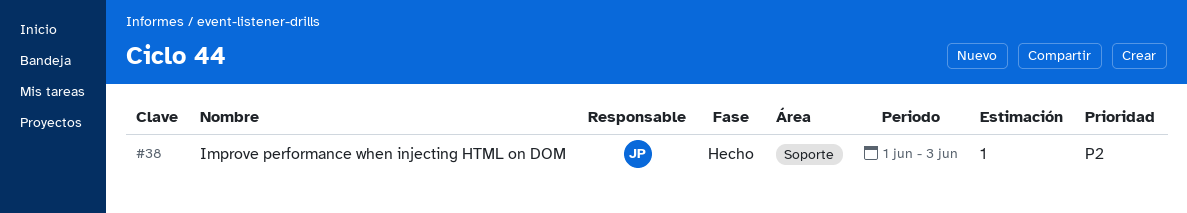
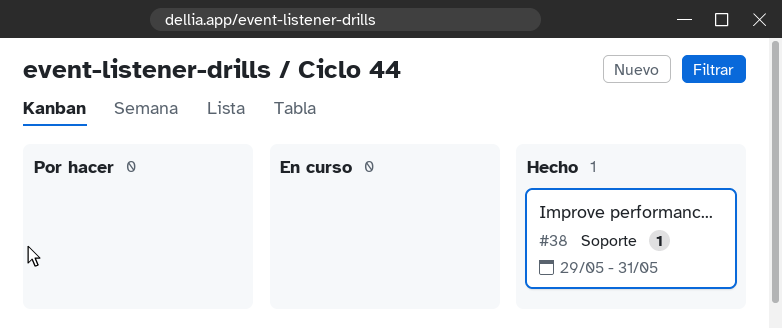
#38, start: Jun 1 -> May 29
#38, due: Jun 3 -> May 31

